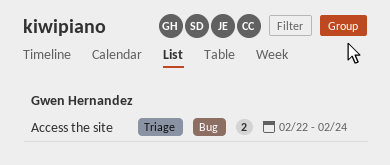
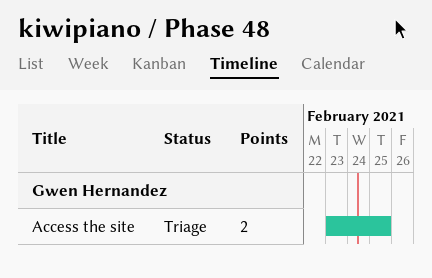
Access the site, start: Feb 22 -> Feb 23
Access the site, due: Feb 24 -> Feb 25

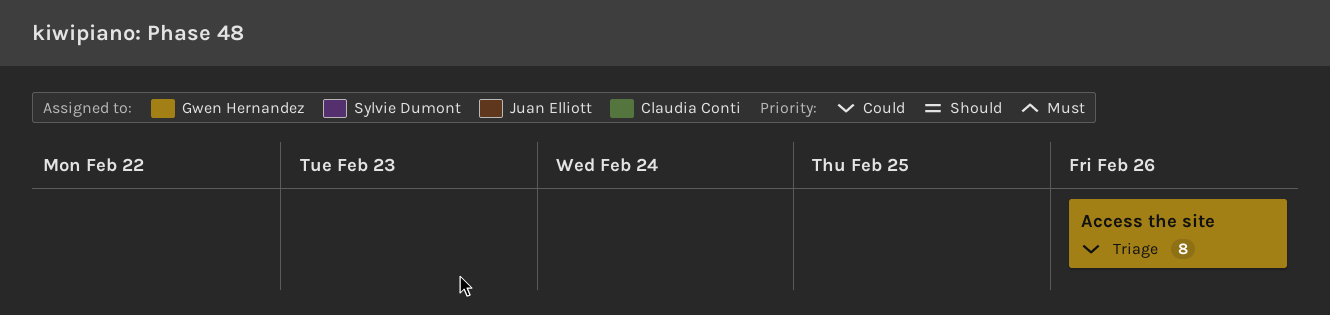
Access the site, estimate: 2 -> 8
Access the site, due: Feb 25 -> Feb 26

